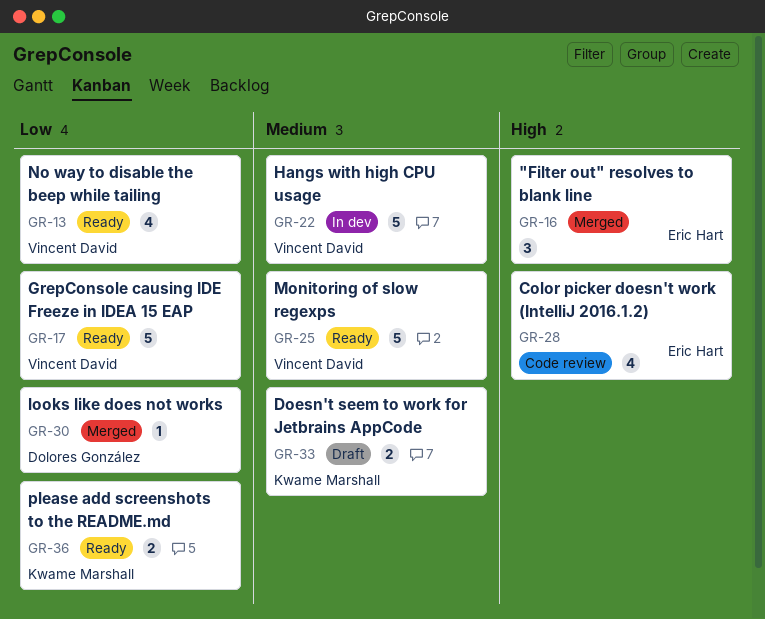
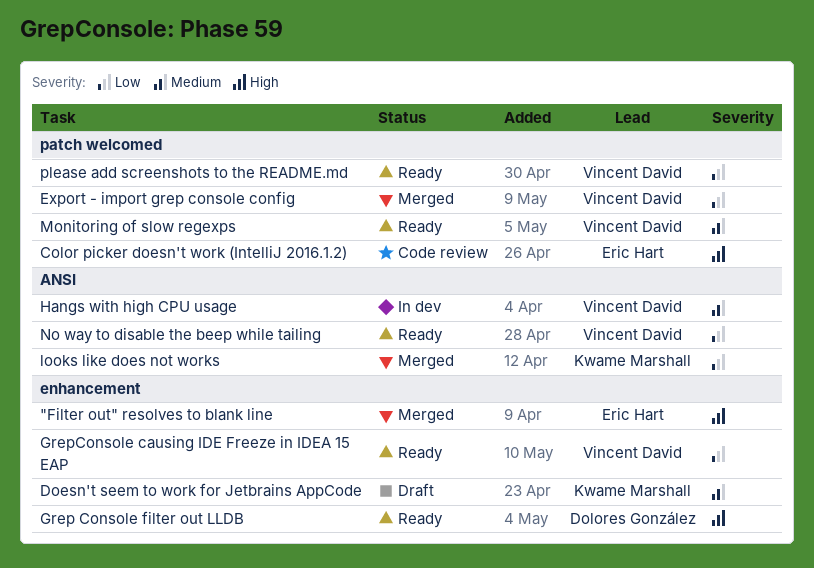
Export - import grep console config: none -> present
Grep Console filter out LLDB: none -> present
looks like does not works, owner: Dolores González -> Kwame Marshall
please add screenshots to the README.md, owner: Kwame Marshall -> Vincent David

